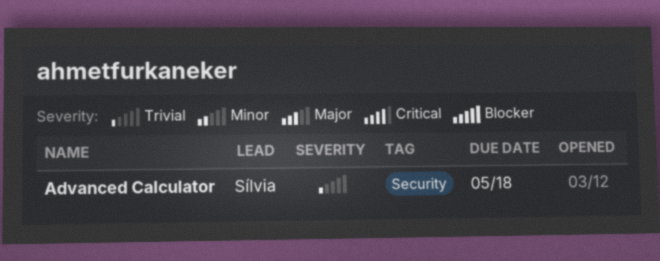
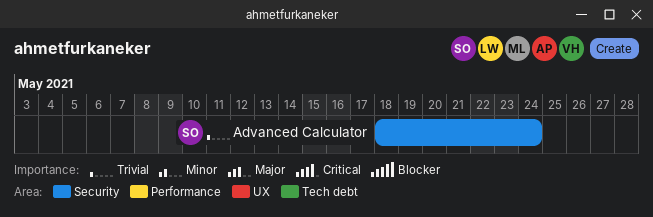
Advanced Calculator, due: May 18 -> May 24

